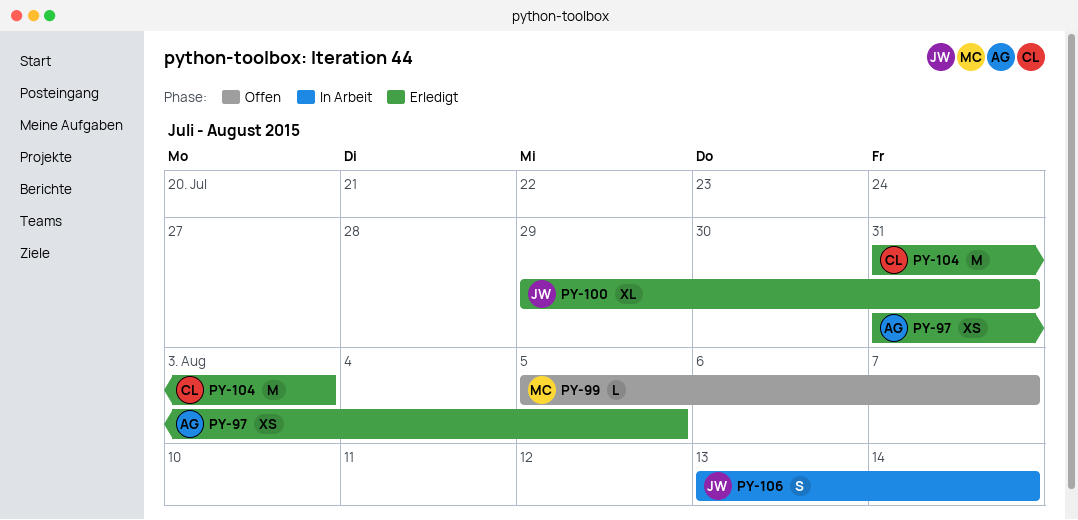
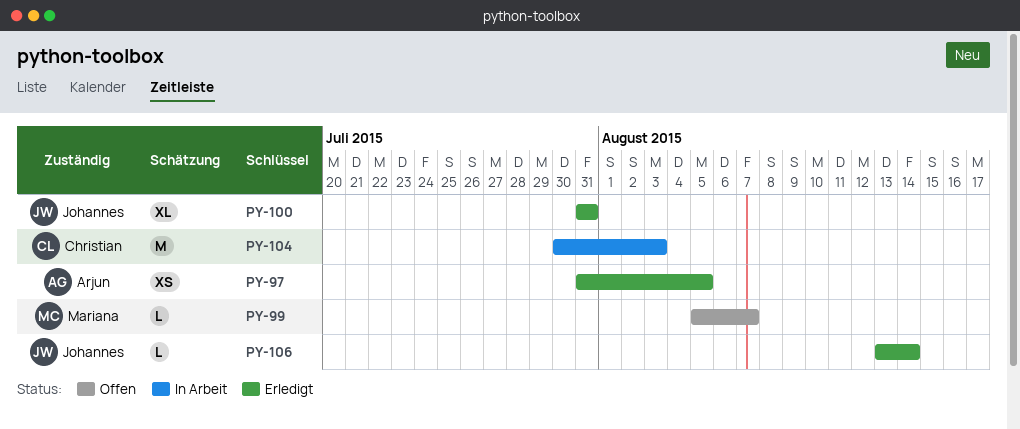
PY-100, start: Jul 29 -> Jul 31
PY-104, status: Erledigt -> In Arbeit
PY-104, start: Jul 31 -> Jul 30
PY-106, status: In Arbeit -> Erledigt
PY-106, estimate: S -> L

